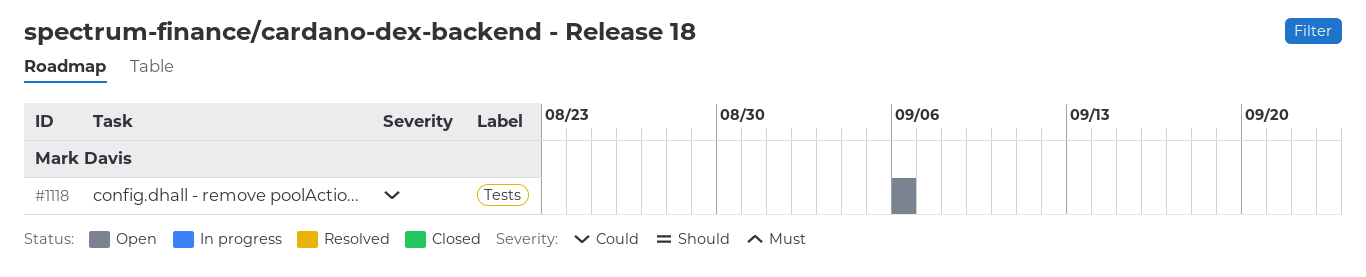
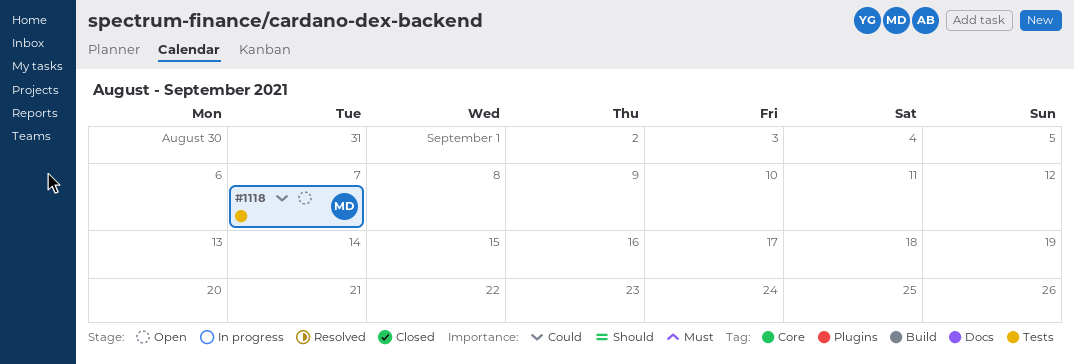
#1118, due: Sep 6 -> Sep 7

